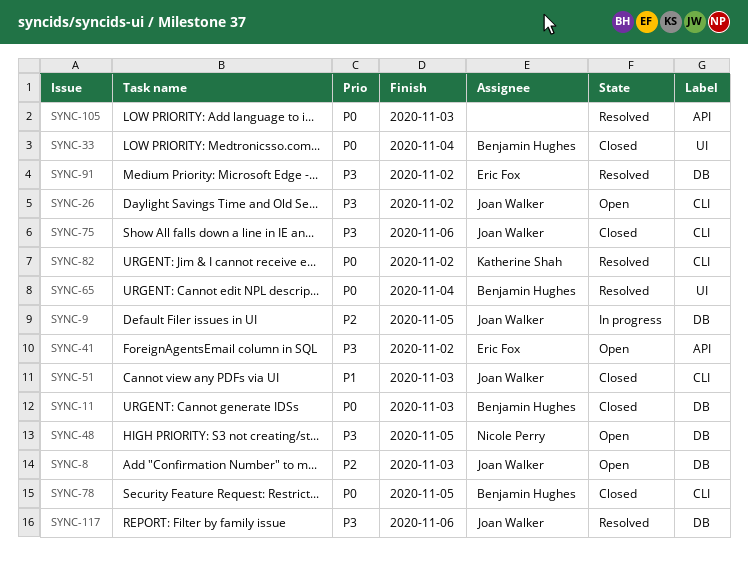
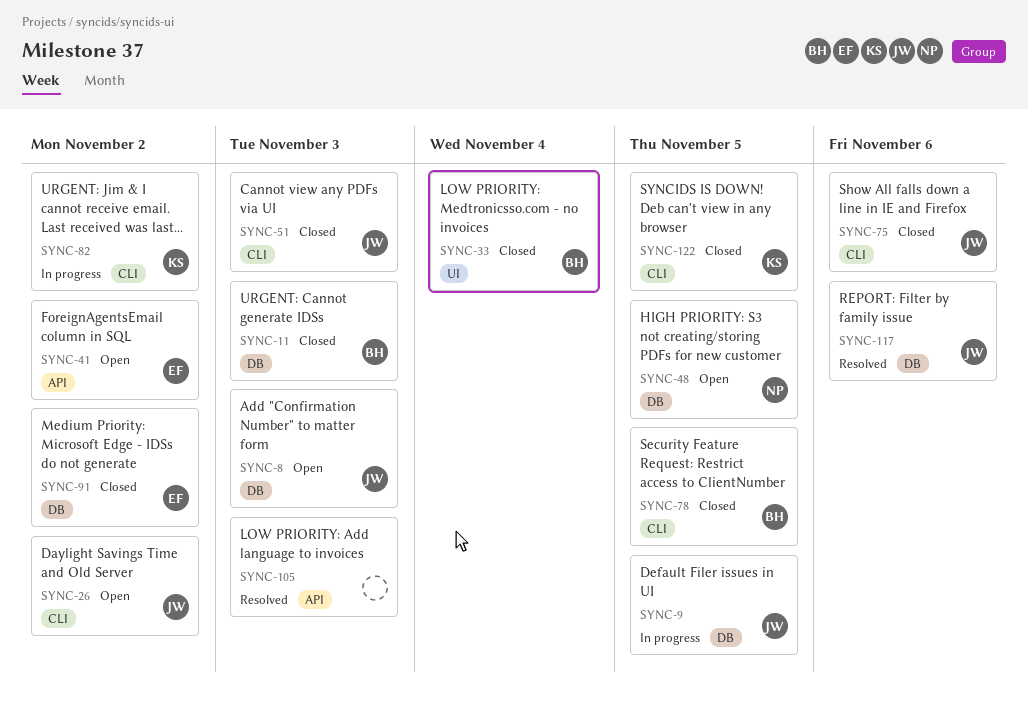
SYNC-65: present -> none
SYNC-82, status: Resolved -> In progress
SYNC-91, status: Resolved -> Closed
SYNC-122: none -> present

